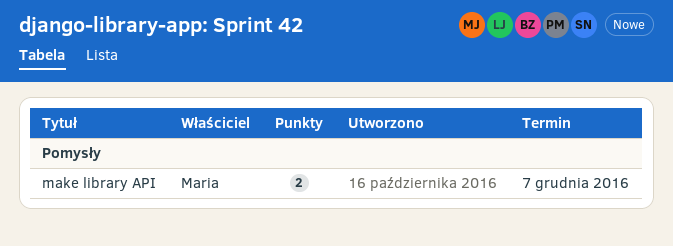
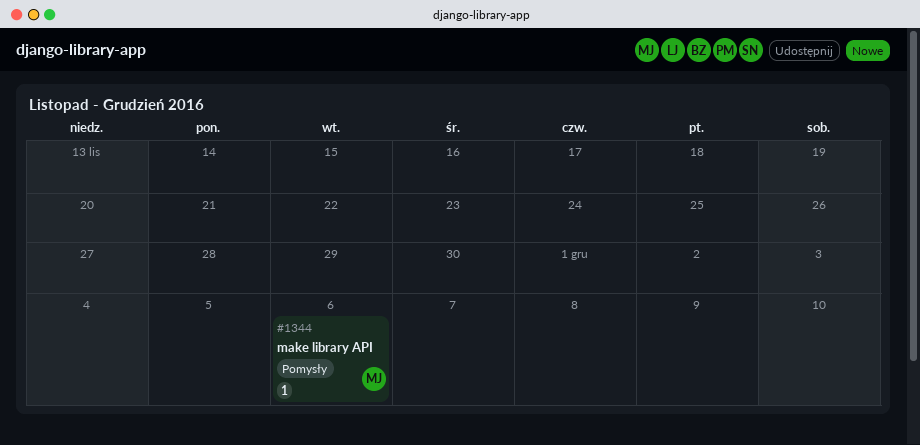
make library API, estimate: 2 -> 1
make library API, due: Dec 7 -> Dec 6

